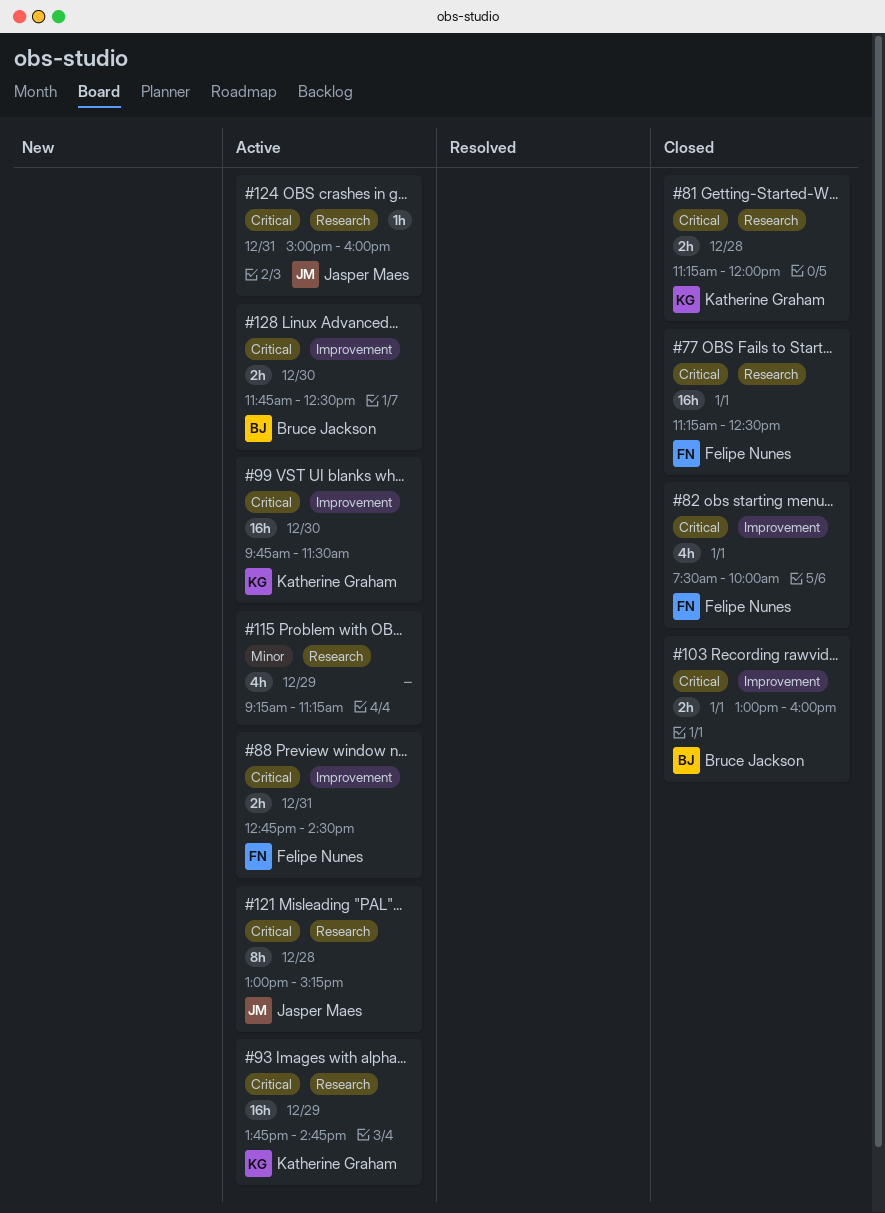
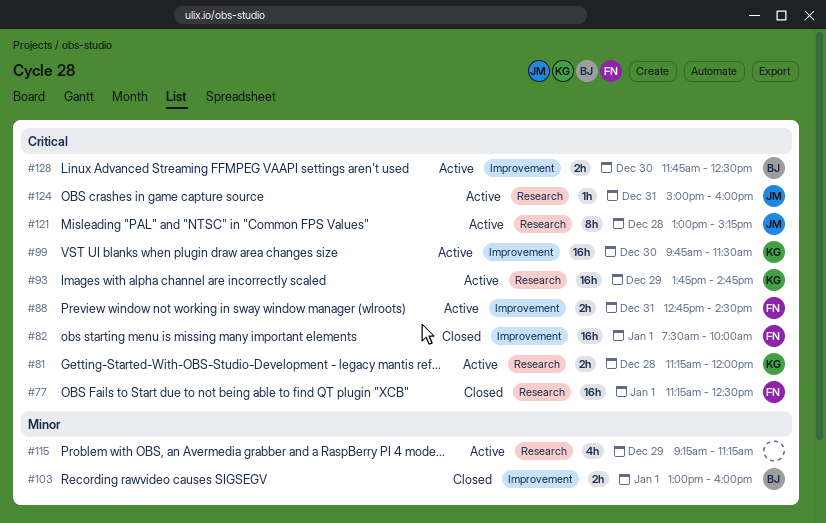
#81, status: Closed -> Active
#82, estimate: 4h -> 16h
#103, priority: Critical -> Minor

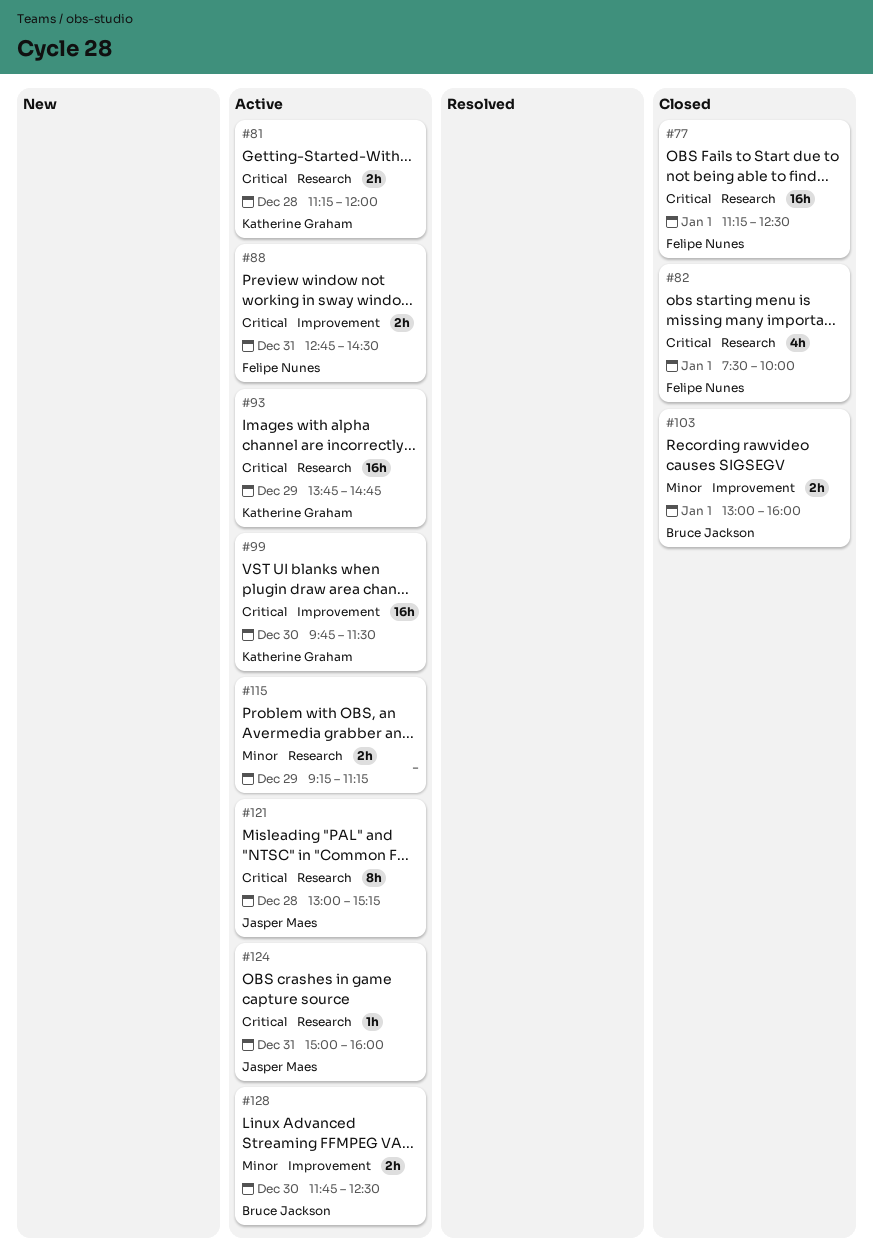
#82, label: Improvement -> Research
#82, estimate: 16h -> 4h
#115, estimate: 4h -> 2h
#128, priority: Critical -> Minor

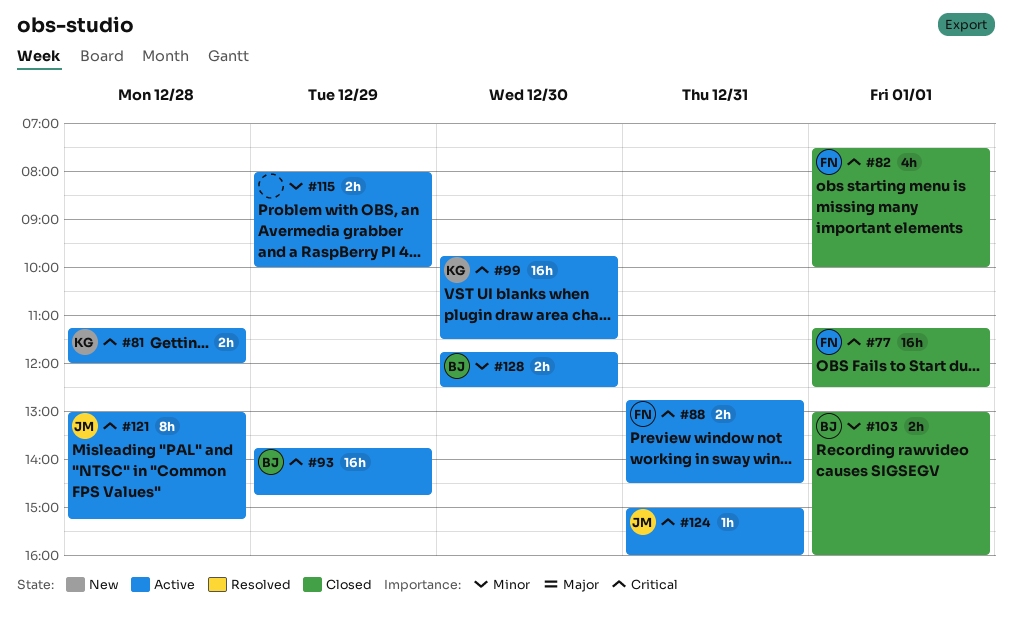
#93, owner: Katherine Graham -> Bruce Jackson
#115, begins: 09:15 -> 08:00
#115, ends: 11:15 -> 10:00

